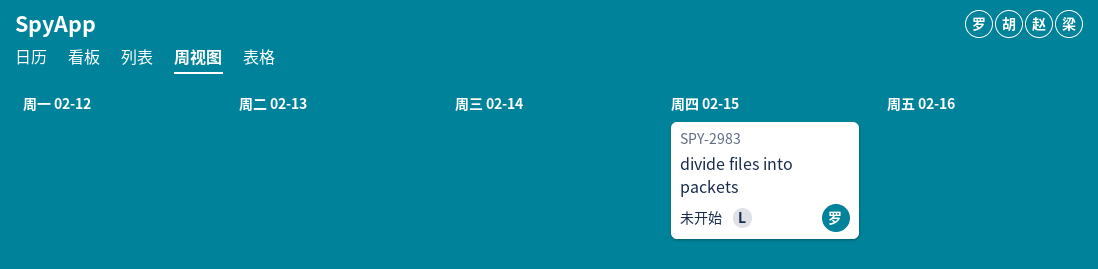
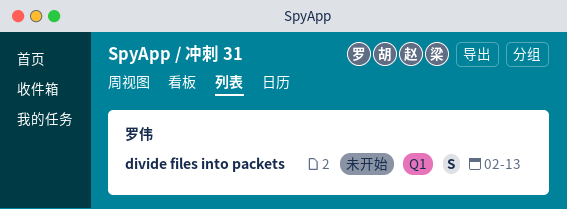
divide files into packets, estimate: L -> S
divide files into packets, due: Feb 15 -> Feb 13

